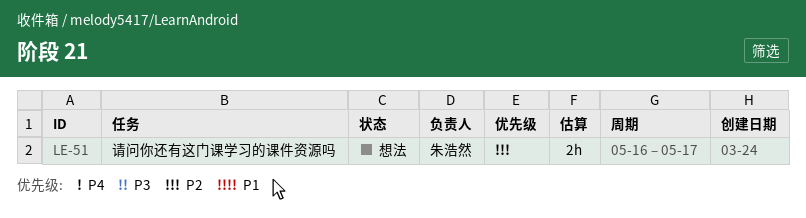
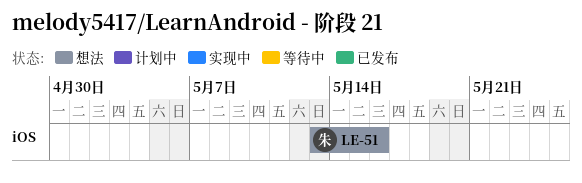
LE-51, start: May 16 -> May 13
LE-51, due: May 17 -> May 16

